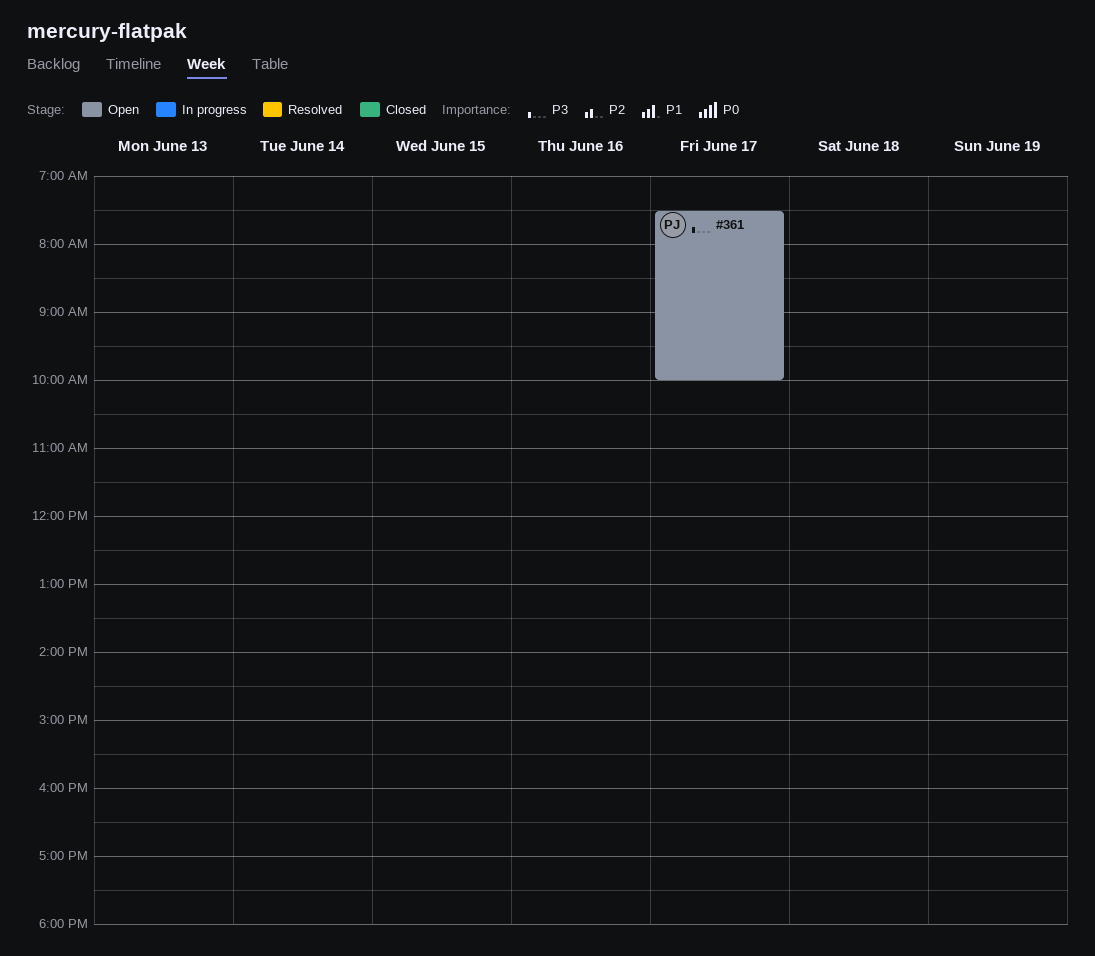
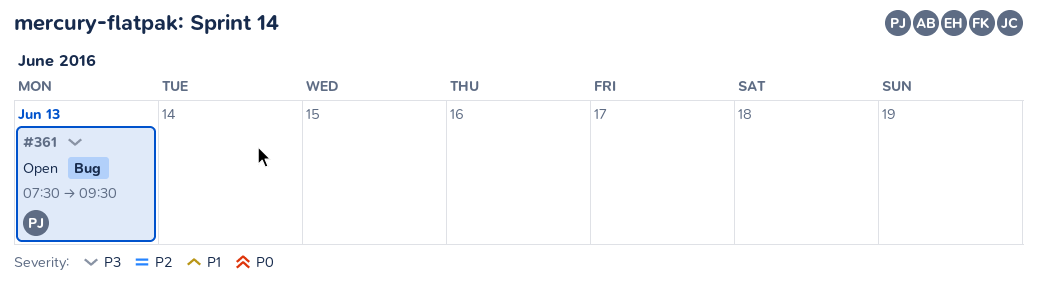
#361, day: Jun 17 -> Jun 13
#361, ends: 10:00 -> 09:30

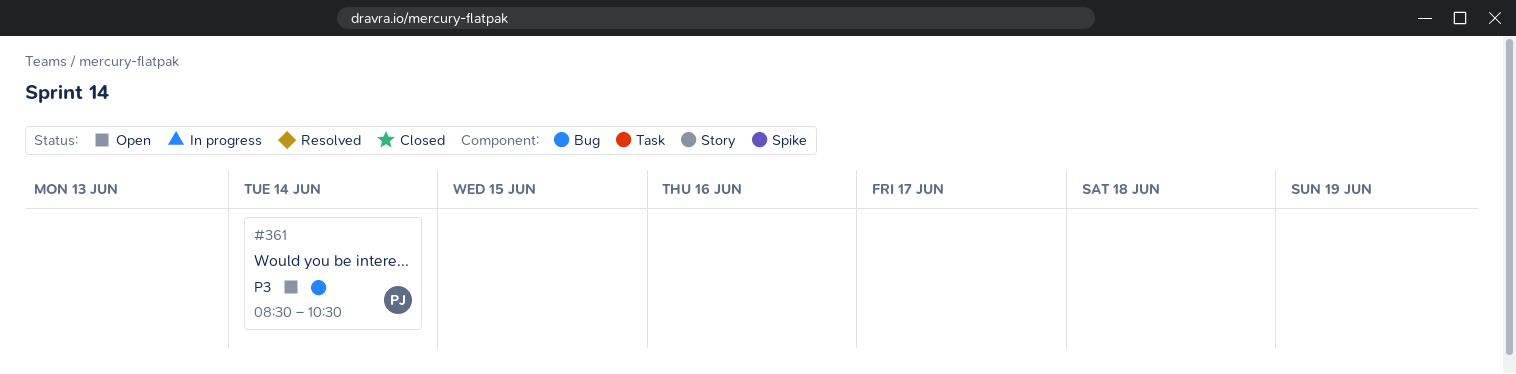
#361, day: Jun 13 -> Jun 14
#361, begins: 07:30 -> 08:30
#361, ends: 09:30 -> 10:30

